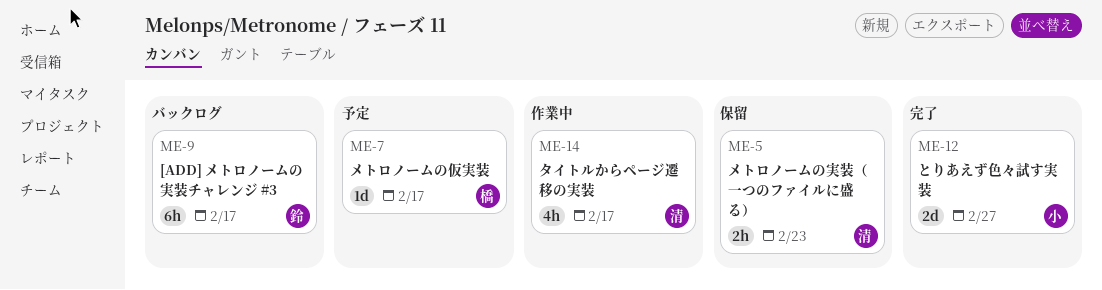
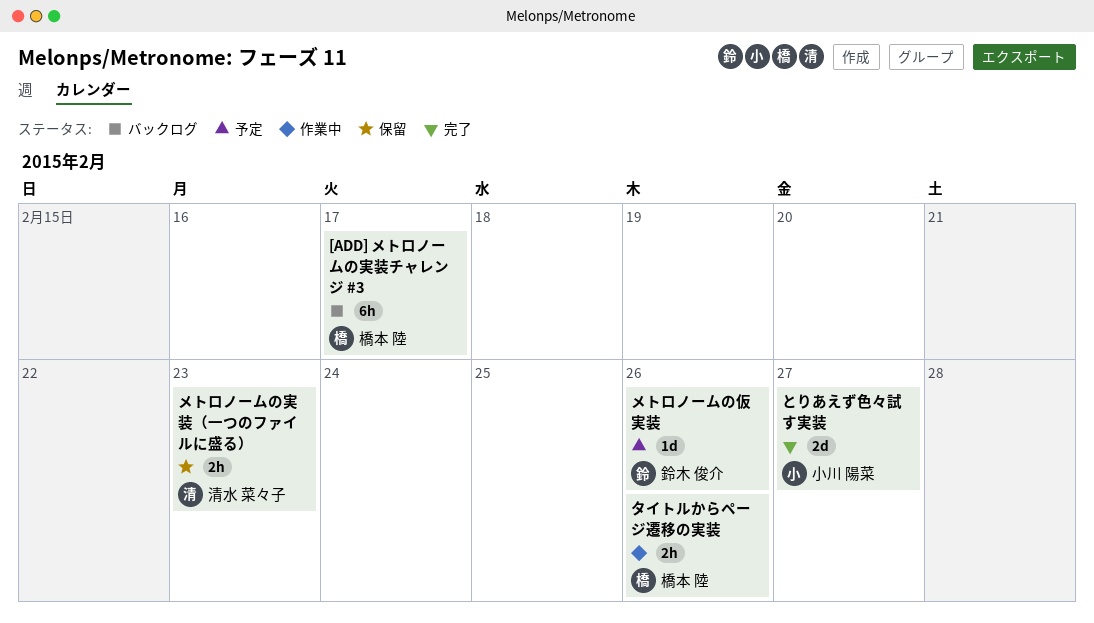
[ADD] メトロノームの実装チャレンジ #3, owner: 鈴木 俊介 -> 橋本 陸
タイトルからページ遷移の実装, owner: 清水 菜々子 -> 橋本 陸
タイトルからページ遷移の実装, estimate: 4h -> 2h
タイトルからページ遷移の実装, due: Feb 17 -> Feb 26
メトロノームの仮実装, owner: 橋本 陸 -> 鈴木 俊介
メトロノームの仮実装, due: Feb 17 -> Feb 26

